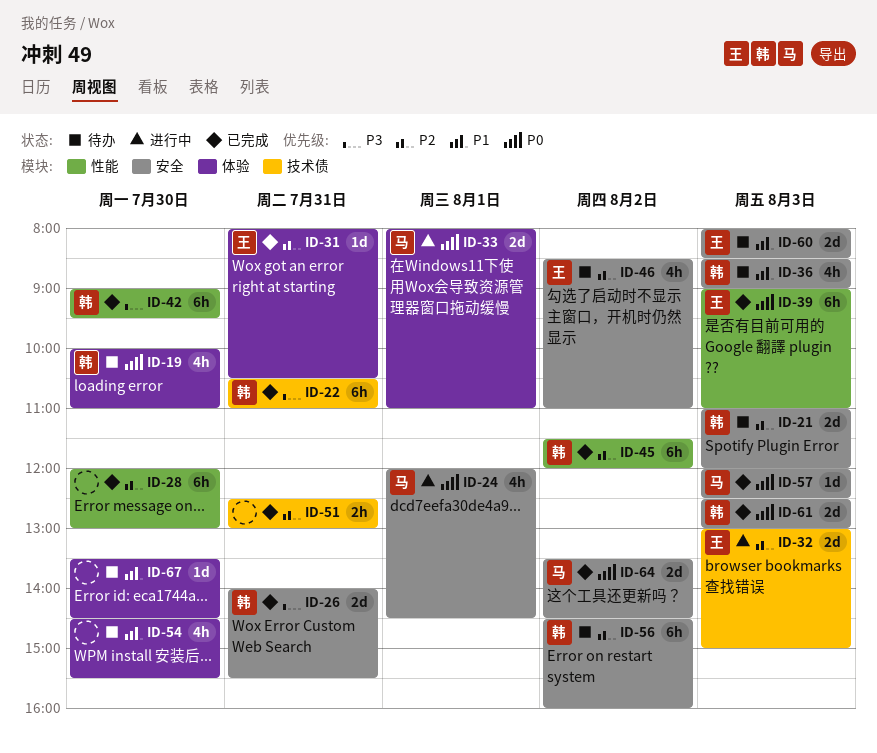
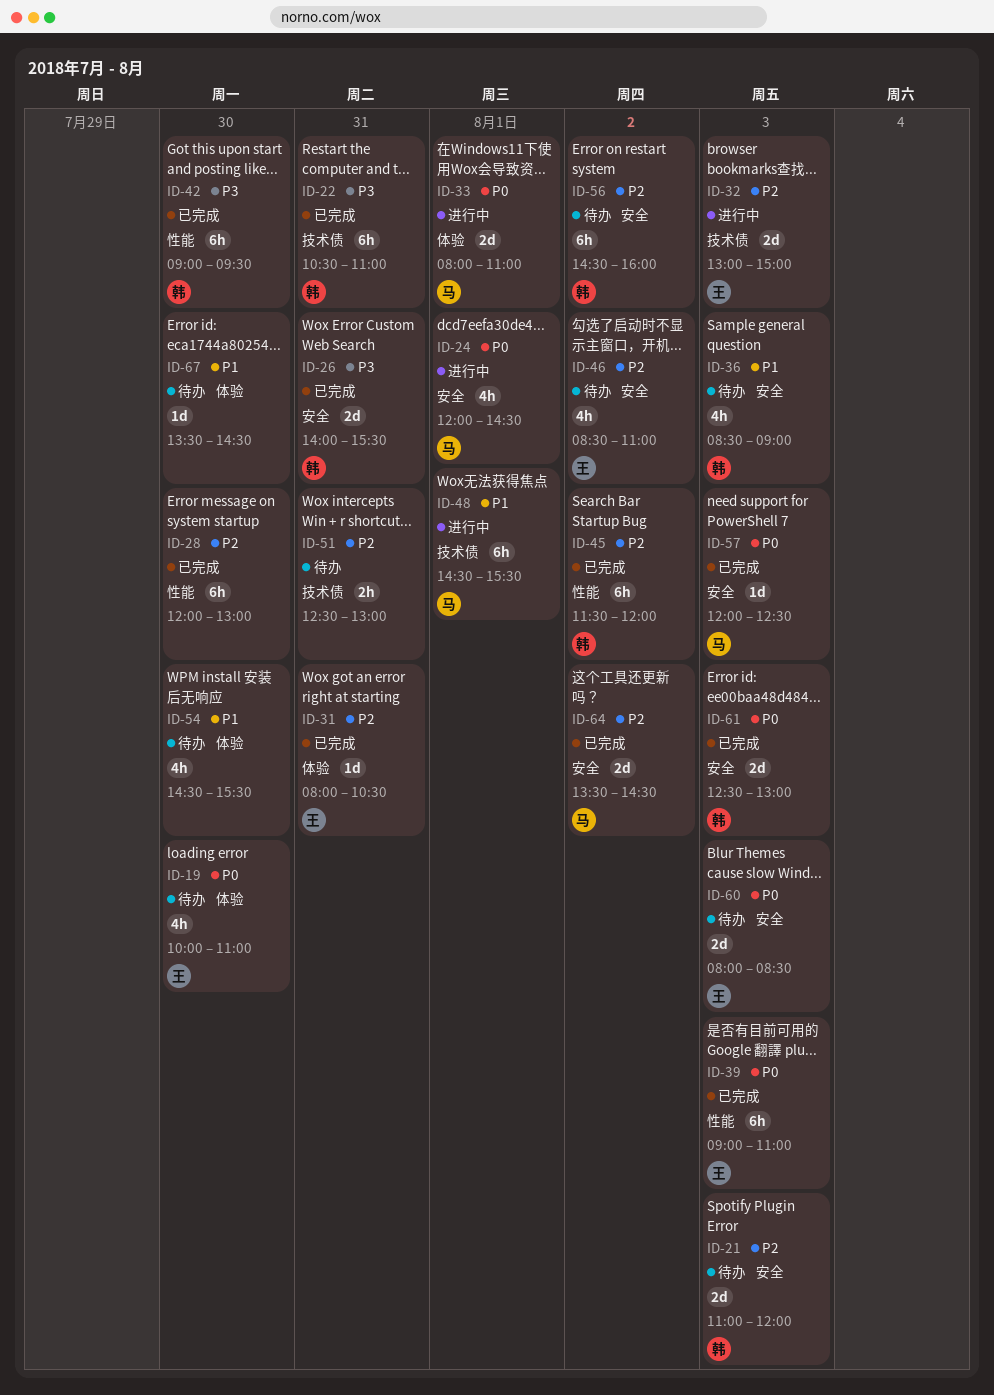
ID-19, owner: 韩 -> 王
ID-48: none -> present
ID-51, status: 已完成 -> 待办
ID-60, priority: P1 -> P0
ID-64, priority: P0 -> P2

